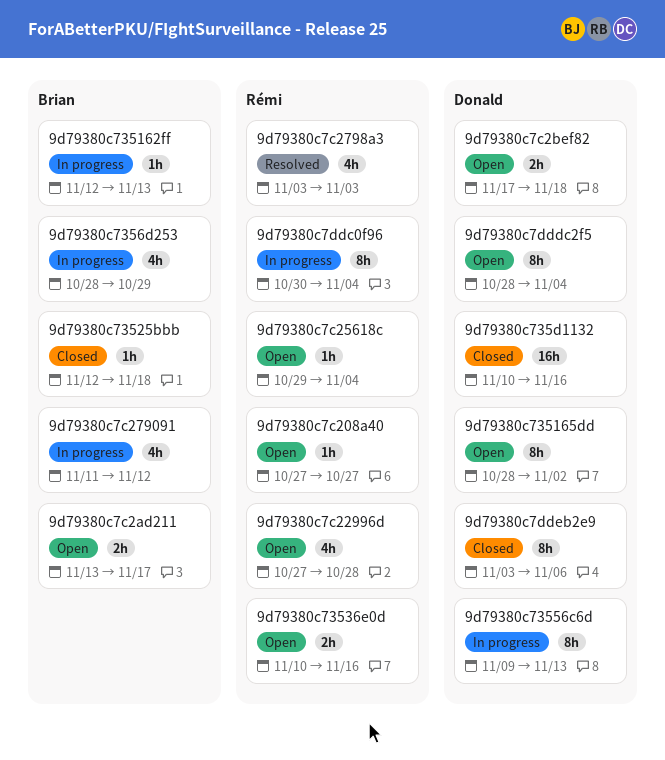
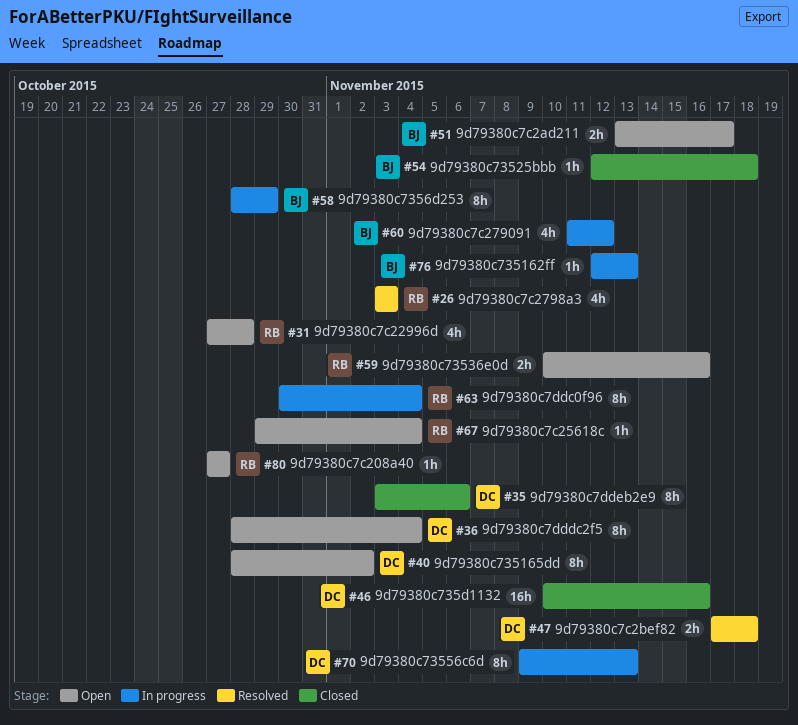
9d79380c7356d253, estimate: 4h -> 8h
9d79380c7c2bef82, status: Open -> Resolved

